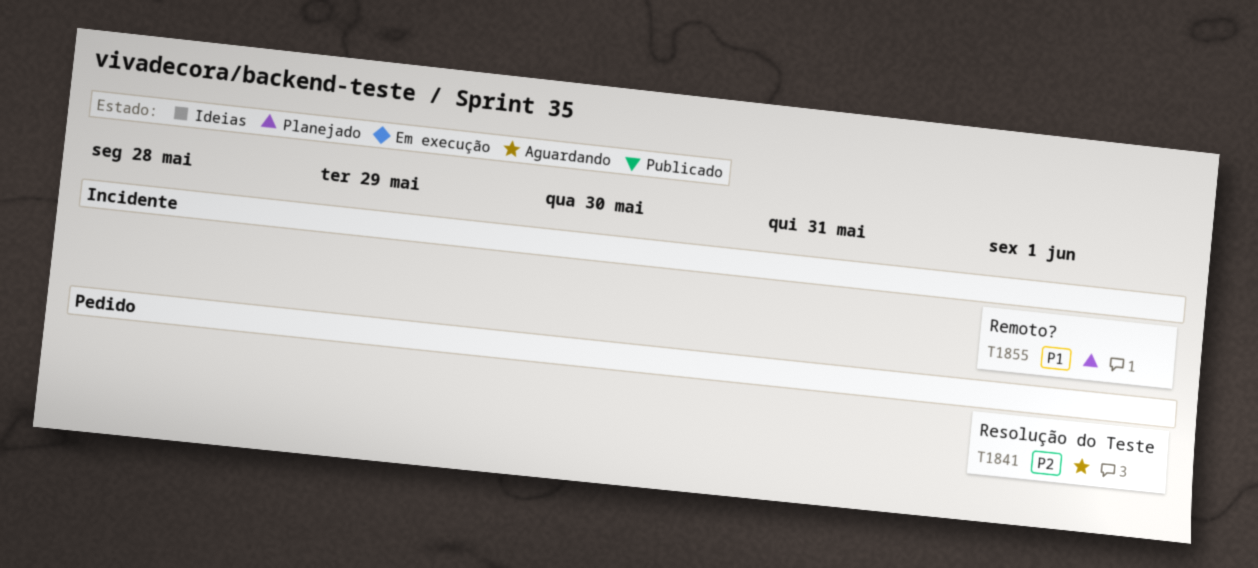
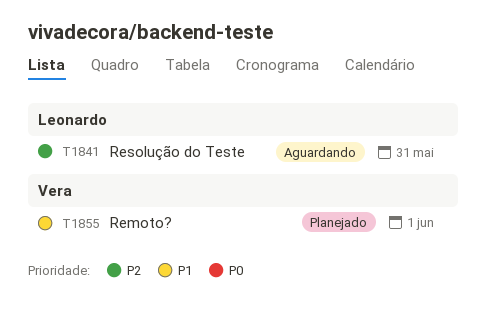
T1841, due: Jun 1 -> May 31

